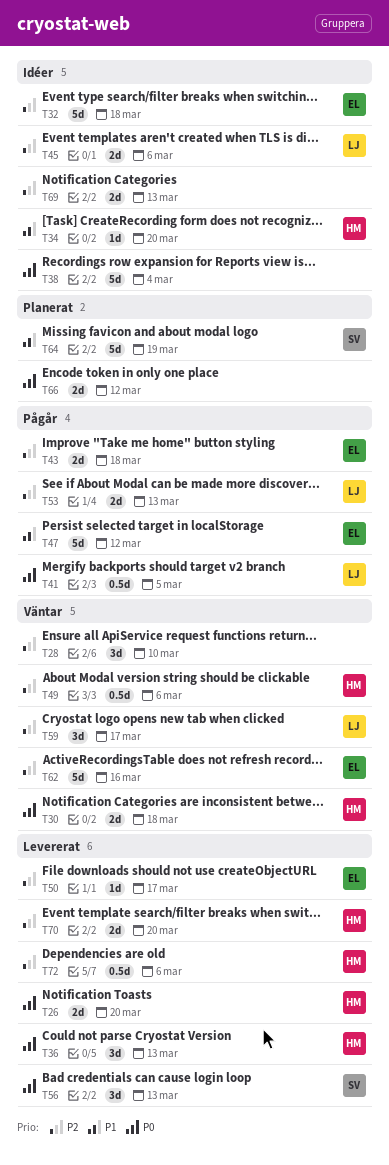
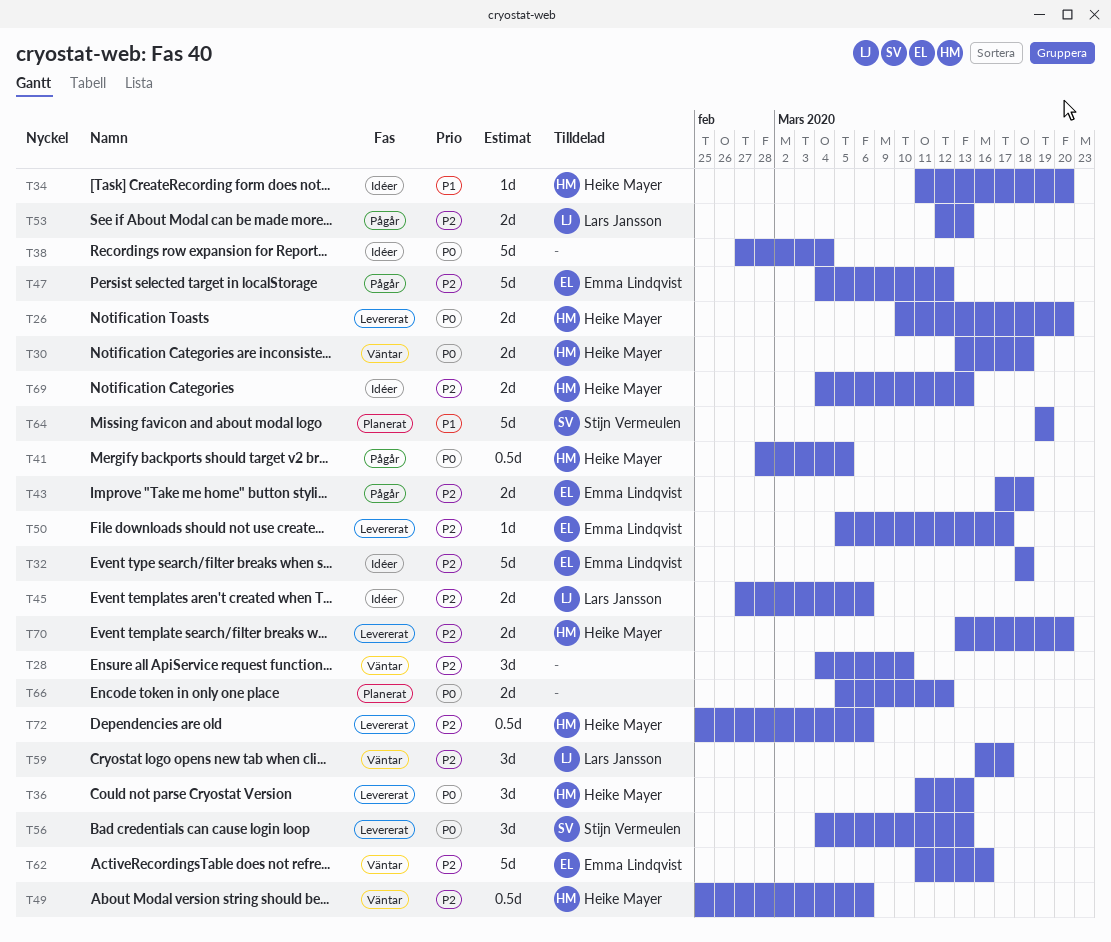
T41, owner: Lars Jansson -> Heike Mayer
T47, priority: P1 -> P2
T69, owner: none -> Heike Mayer

